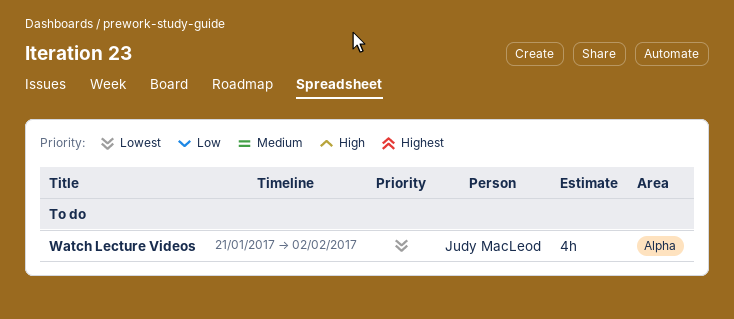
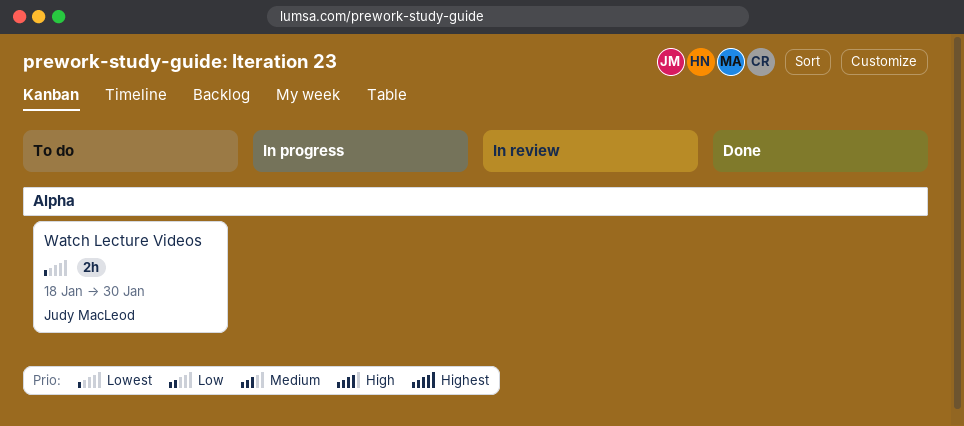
Watch Lecture Videos, estimate: 4h -> 2h
Watch Lecture Videos, start: Jan 21 -> Jan 18
Watch Lecture Videos, due: Feb 2 -> Jan 30

